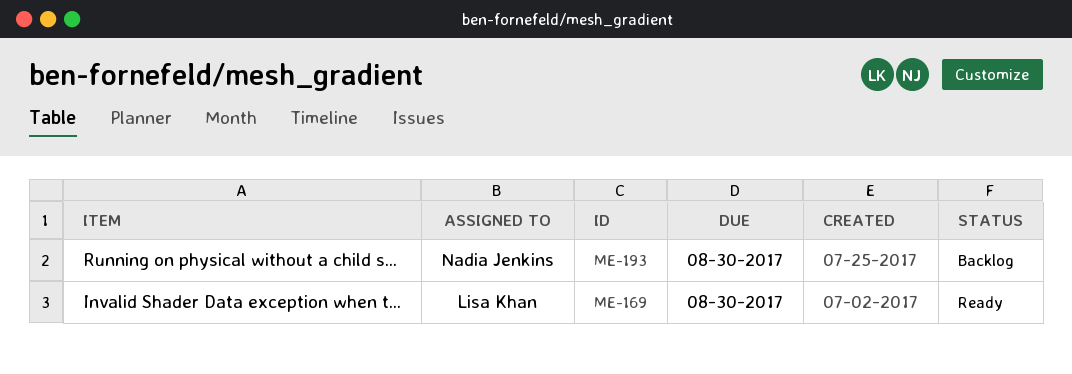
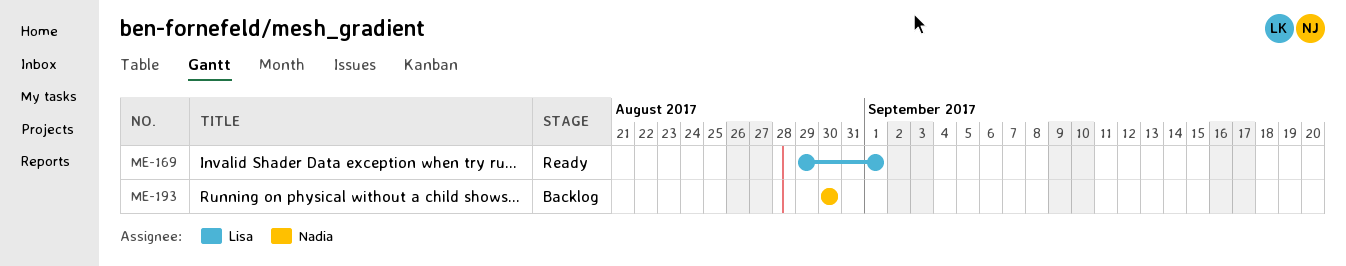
ME-169, due: Aug 30 -> Sep 1

